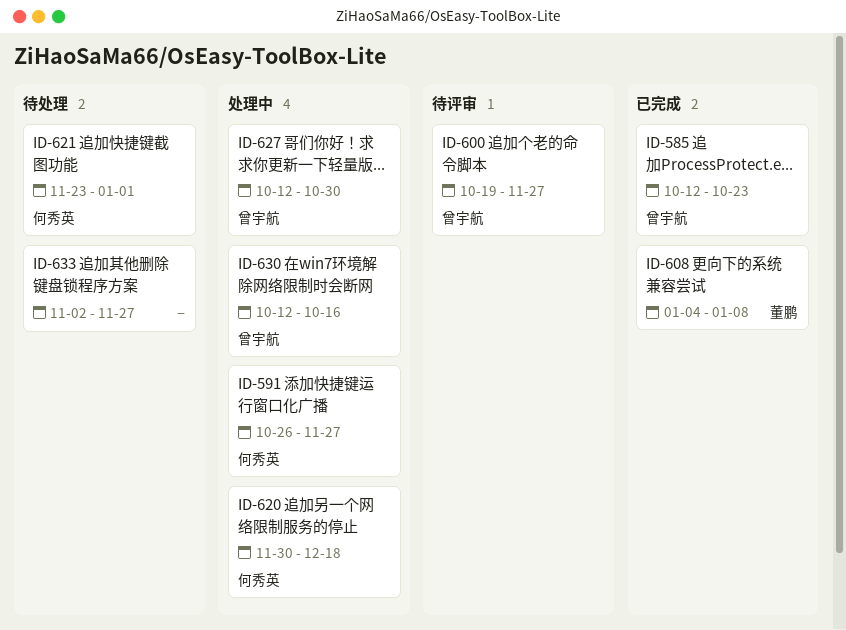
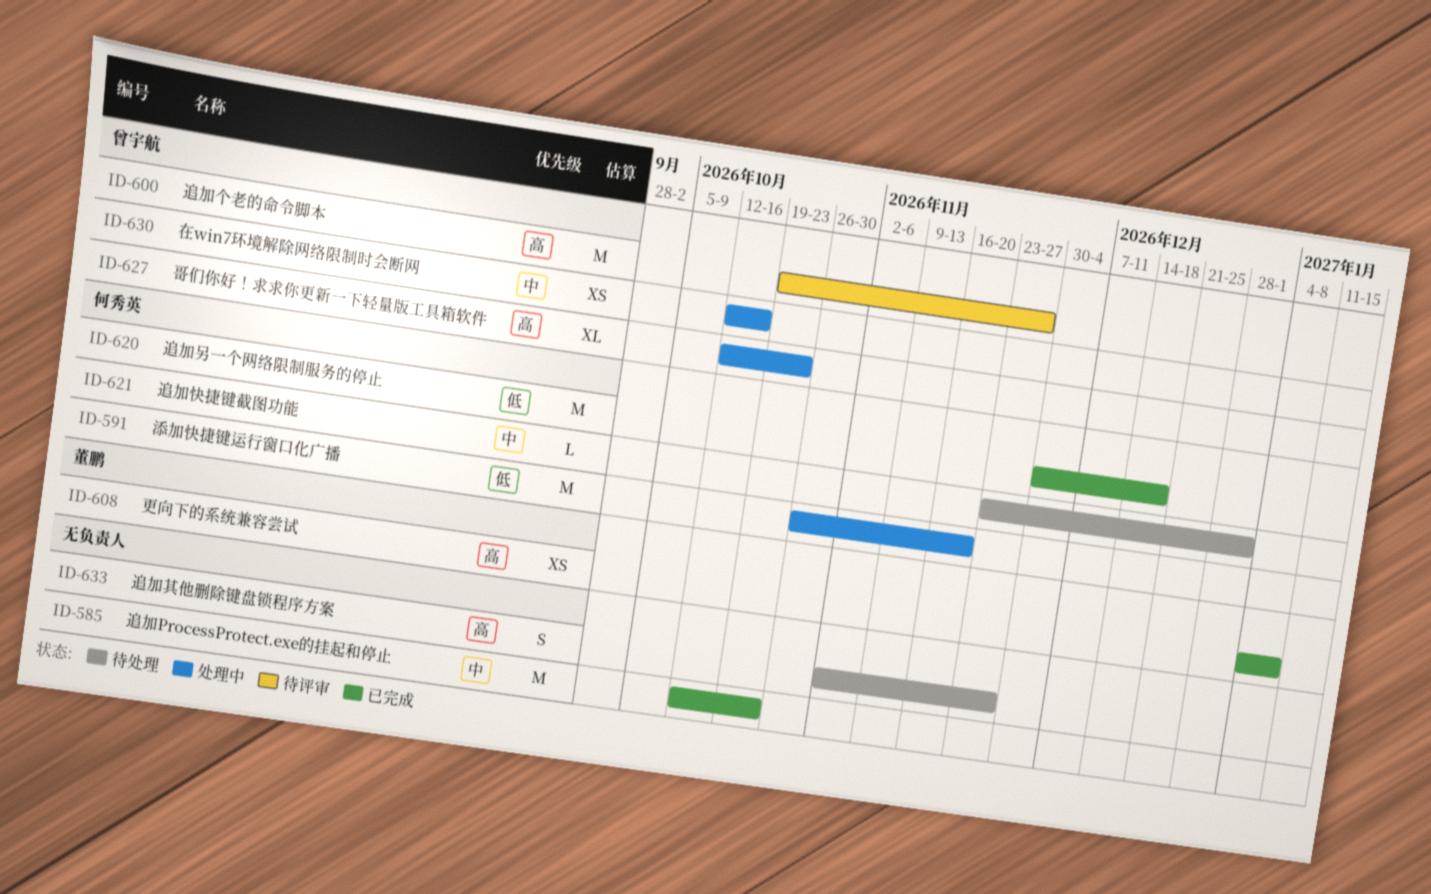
ID-585, owner: 曾宇航 -> none
ID-591, due: Nov 27 -> Nov 20
ID-620, status: 处理中 -> 已完成
ID-627, due: Oct 30 -> Oct 23

